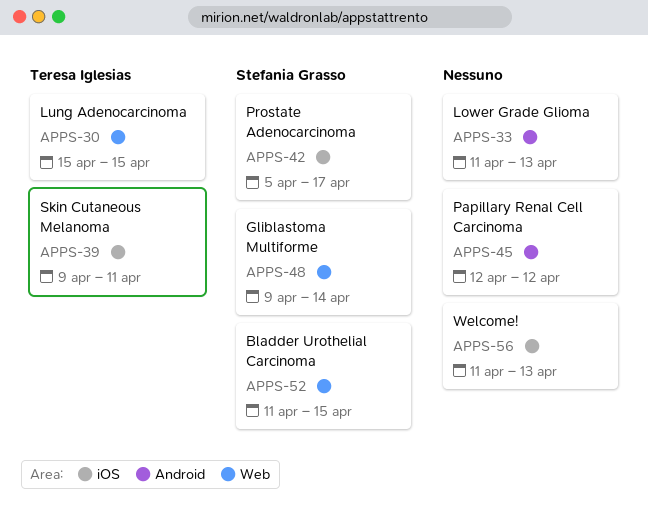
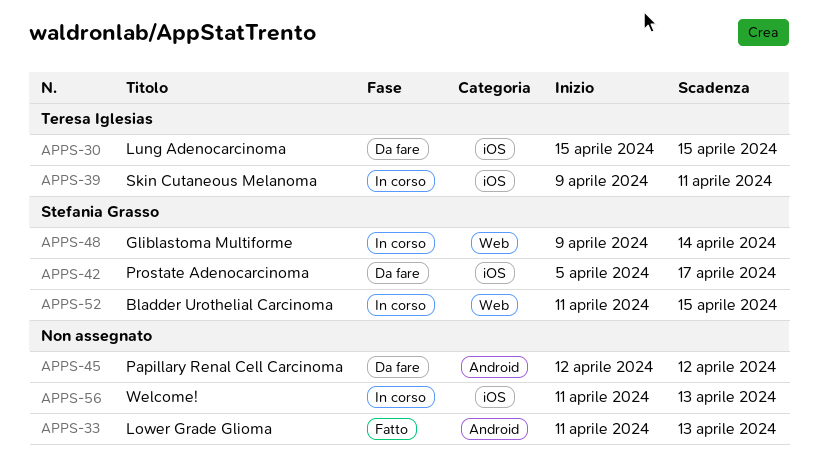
APPS-30, label: Web -> iOS

